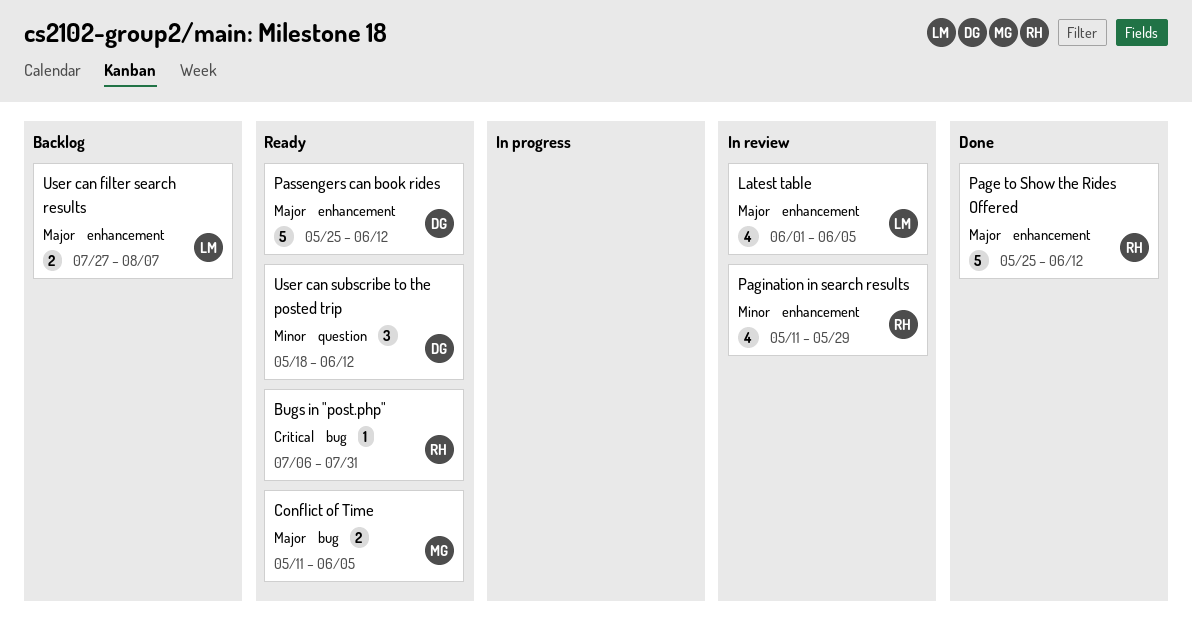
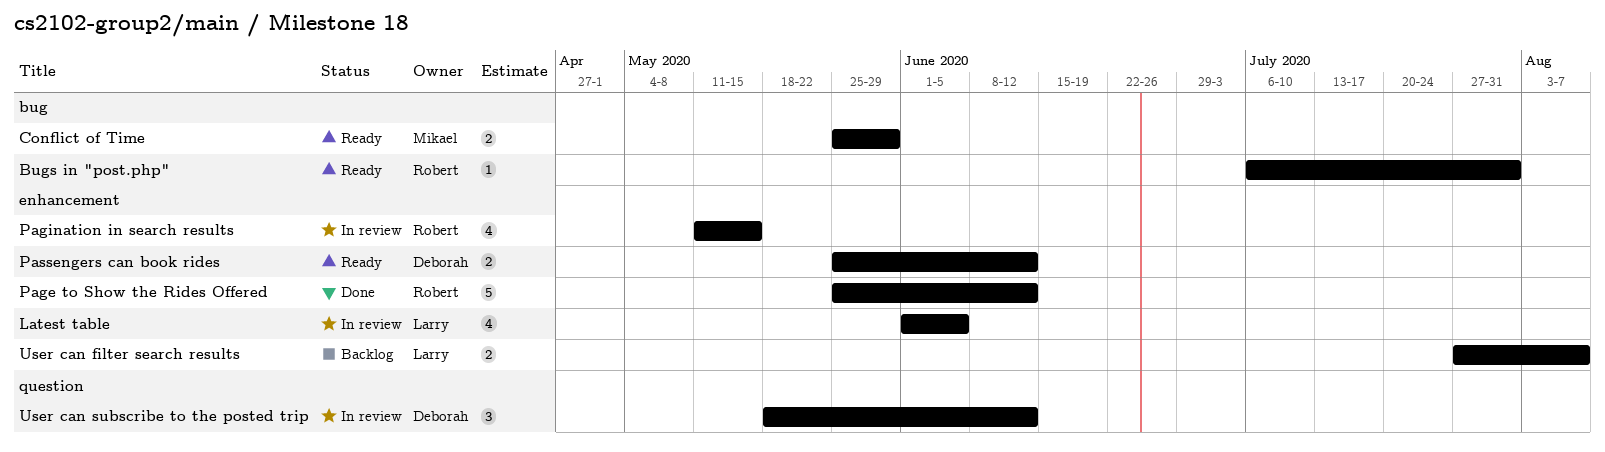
Conflict of Time, start: May 11 -> May 25
Conflict of Time, due: Jun 5 -> May 29
Pagination in search results, due: May 29 -> May 15
Passengers can book rides, estimate: 5 -> 2
User can subscribe to the posted trip, status: Ready -> In review

